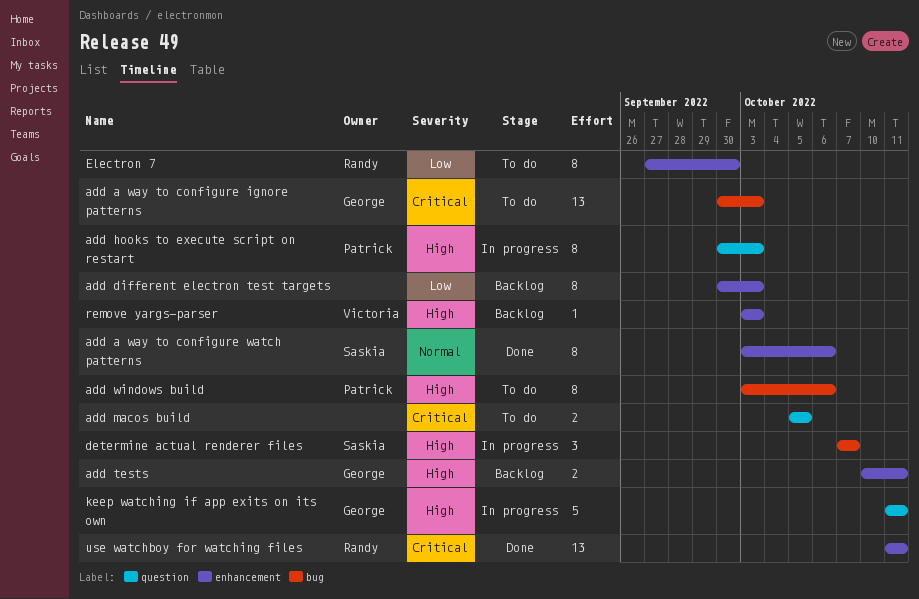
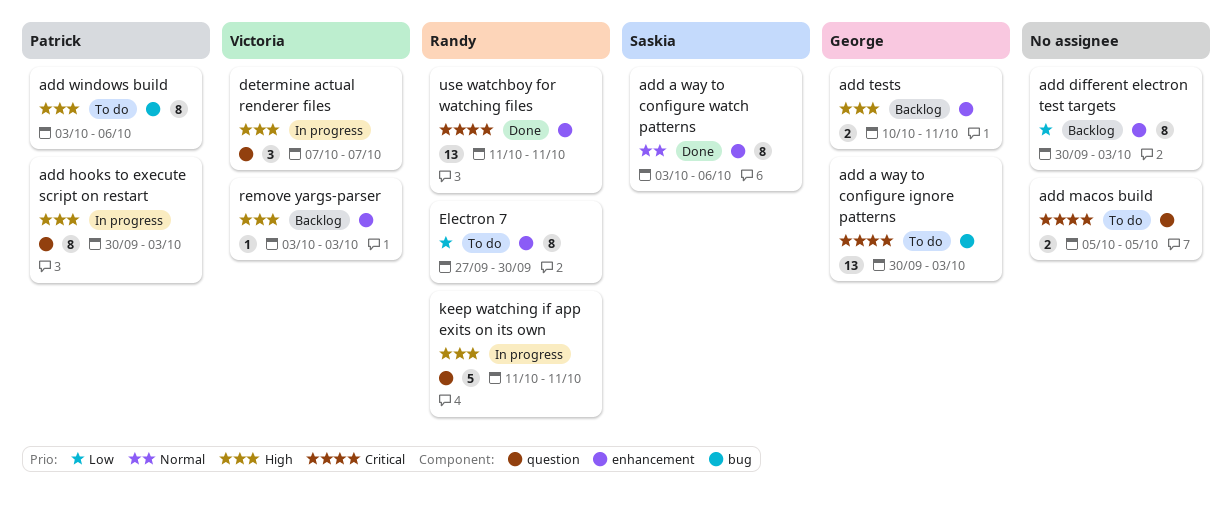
determine actual renderer files, owner: Saskia -> Victoria
determine actual renderer files, label: bug -> question
keep watching if app exits on its own, owner: George -> Randy

